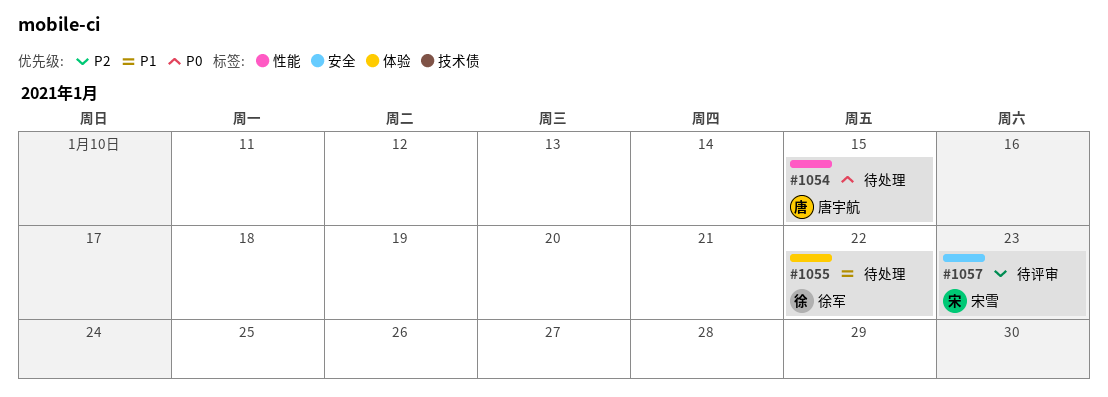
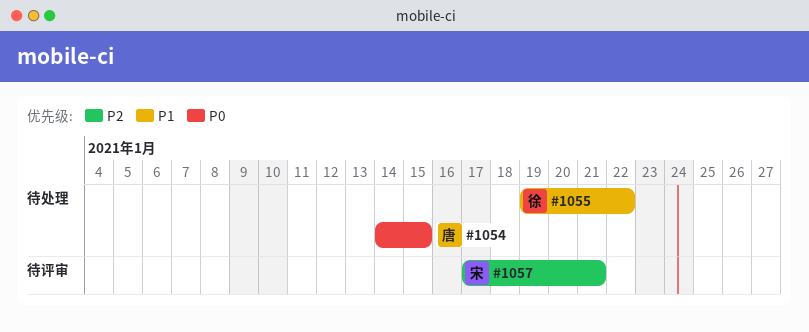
#1057, due: Jan 23 -> Jan 21

